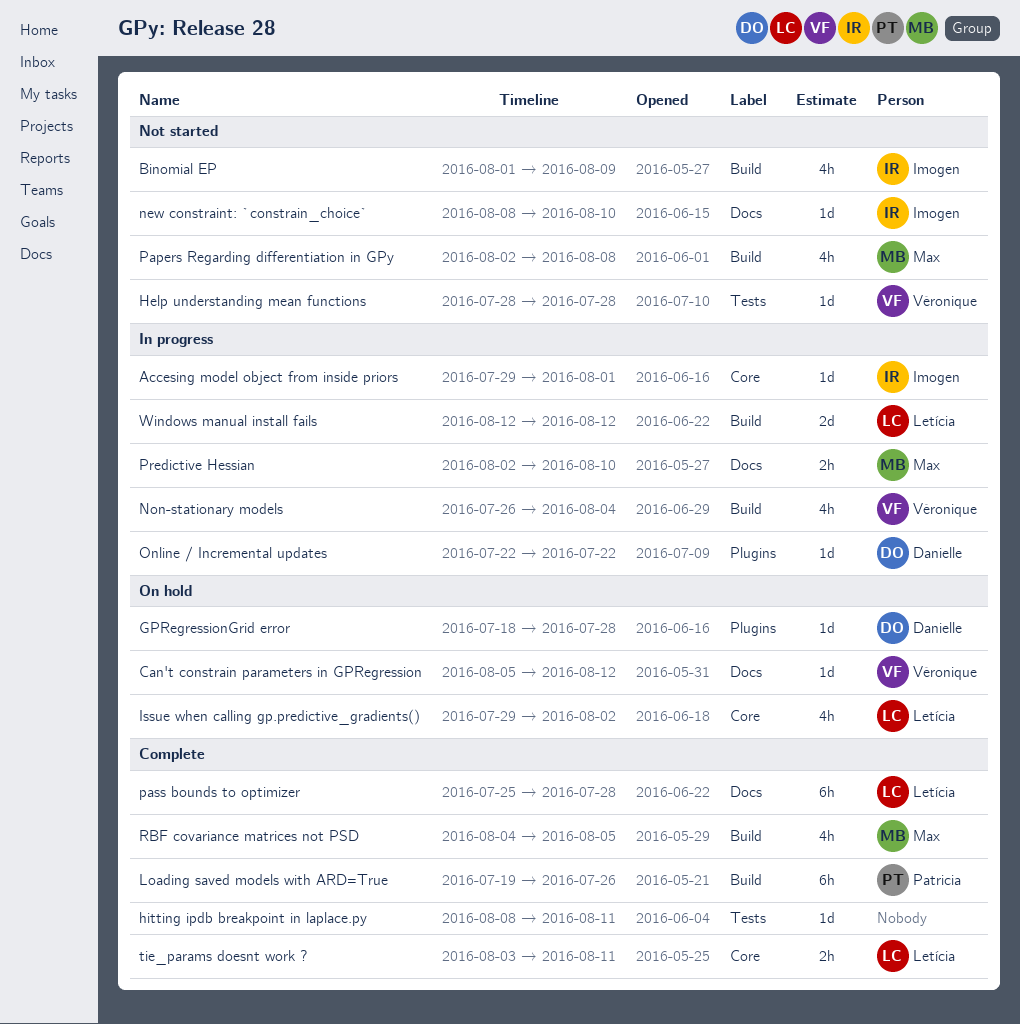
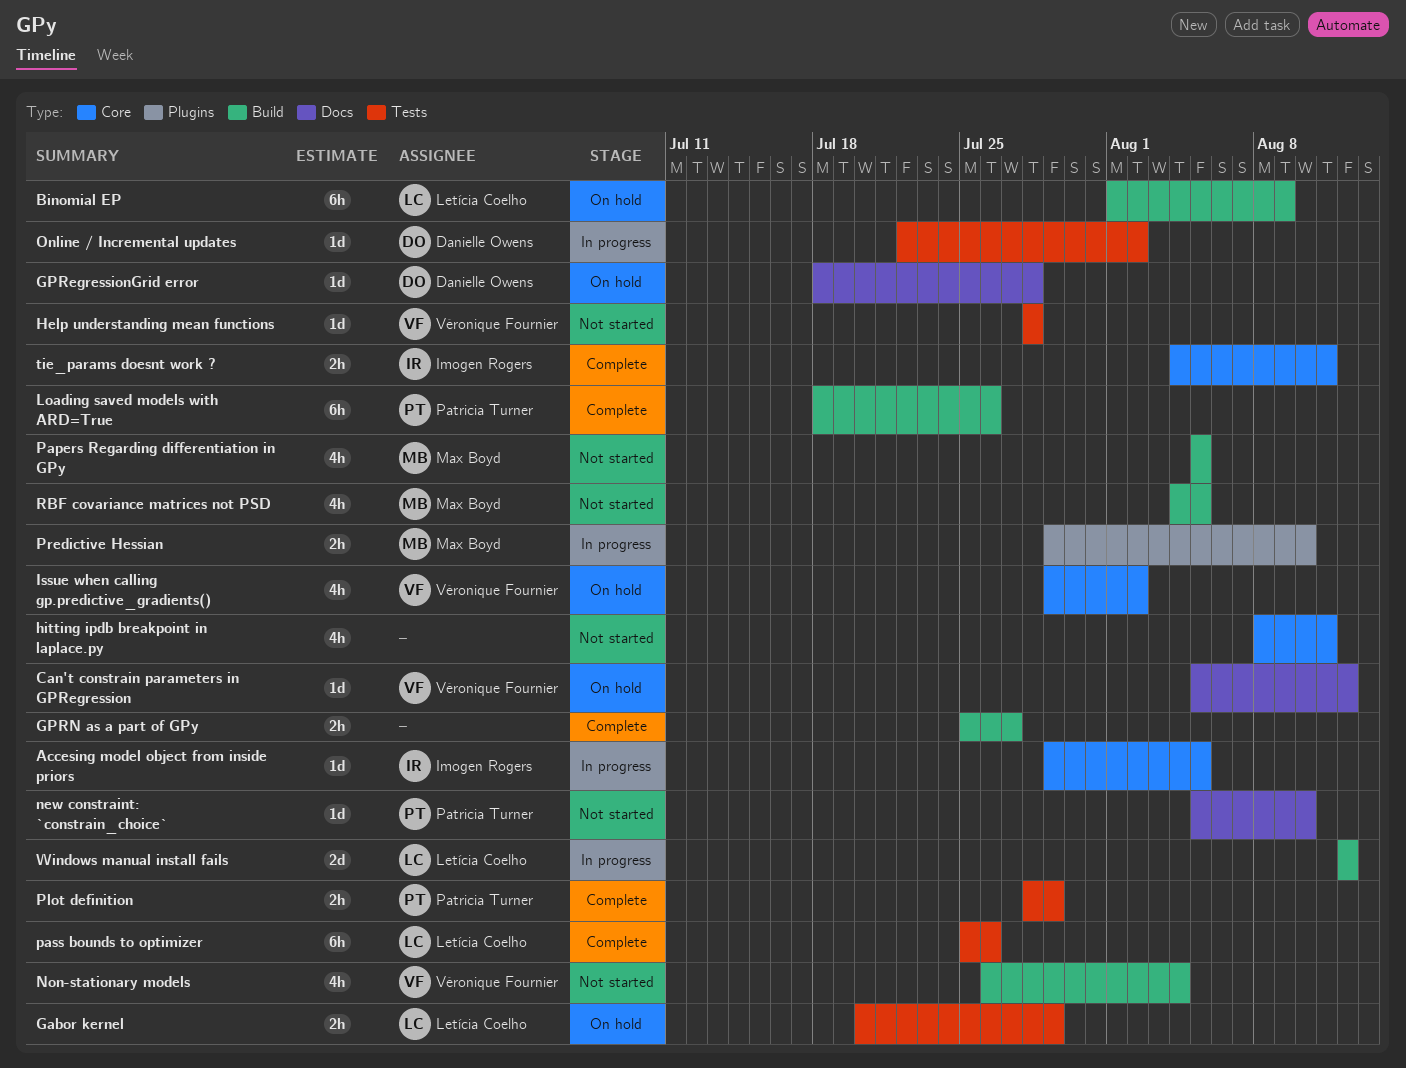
Accesing model object from inside priors, due: Aug 1 -> Aug 5
Binomial EP, status: Not started -> On hold
Binomial EP, owner: Imogen Rogers -> Letícia Coelho
Binomial EP, estimate: 4h -> 6h
Gabor kernel: none -> present
GPRegressionGrid error, label: Plugins -> Docs
GPRN as a part of GPy: none -> present
hitting ipdb breakpoint in laplace.py, status: Complete -> Not started
hitting ipdb breakpoint in laplace.py, label: Tests -> Core
hitting ipdb breakpoint in laplace.py, estimate: 1d -> 4h
Issue when calling gp.predictive_gradients(), owner: Letícia Coelho -> Véronique Fournier
Loading saved models with ARD=True, start: Jul 19 -> Jul 18
new constraint: `constrain_choice`, owner: Imogen Rogers -> Patricia Turner
new constraint: `constrain_choice`, start: Aug 8 -> Aug 5
Non-stationary models, status: In progress -> Not started
Online / Incremental updates, label: Plugins -> Tests
Online / Incremental updates, due: Jul 22 -> Aug 2
Papers Regarding differentiation in GPy, start: Aug 2 -> Aug 5
Papers Regarding differentiation in GPy, due: Aug 8 -> Aug 5
pass bounds to optimizer, label: Docs -> Tests
pass bounds to optimizer, due: Jul 28 -> Jul 26
Plot definition: none -> present
Predictive Hessian, label: Docs -> Plugins
Predictive Hessian, start: Aug 2 -> Jul 29
RBF covariance matrices not PSD, status: Complete -> Not started
tie_params doesnt work ?, owner: Letícia Coelho -> Imogen Rogers
tie_params doesnt work ?, start: Aug 3 -> Aug 4

